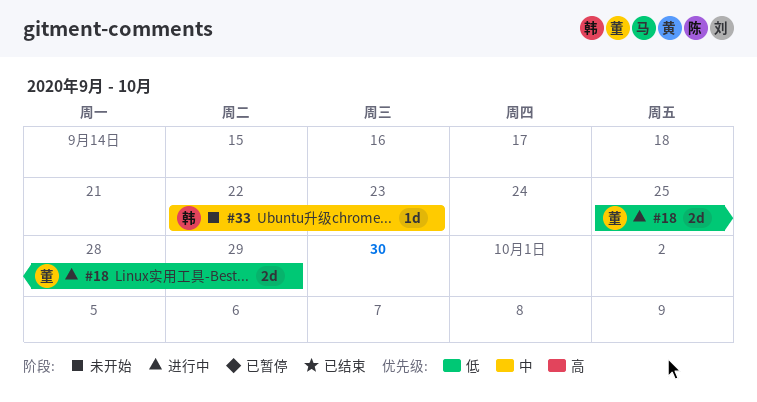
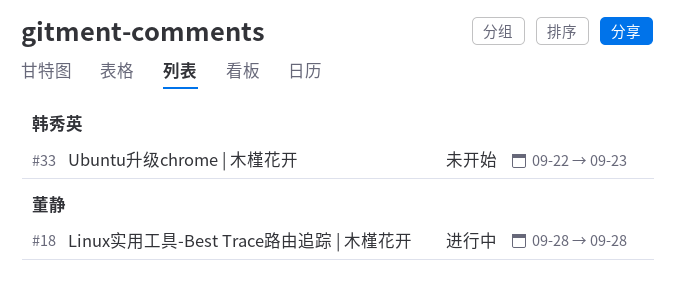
#18, start: Sep 25 -> Sep 28
#18, due: Sep 29 -> Sep 28

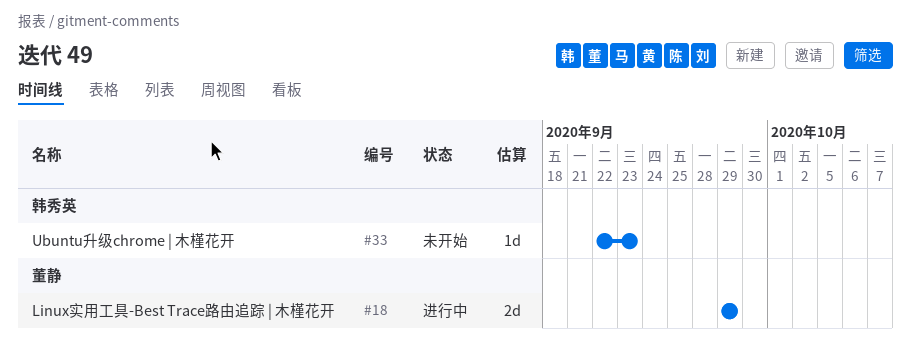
#18, start: Sep 28 -> Sep 29
#18, due: Sep 28 -> Sep 29

